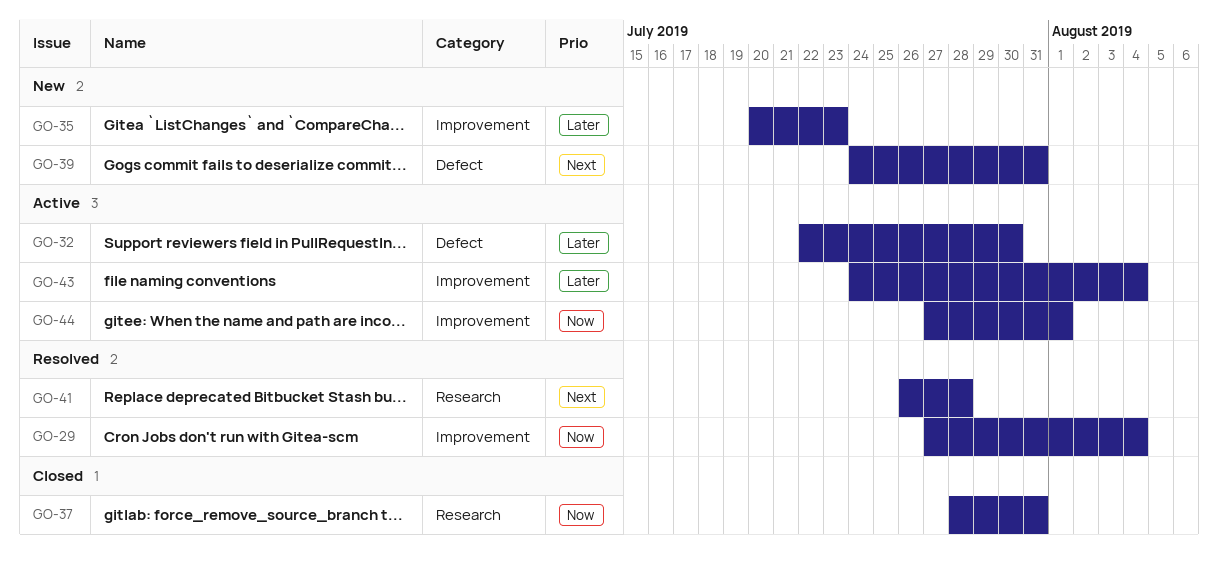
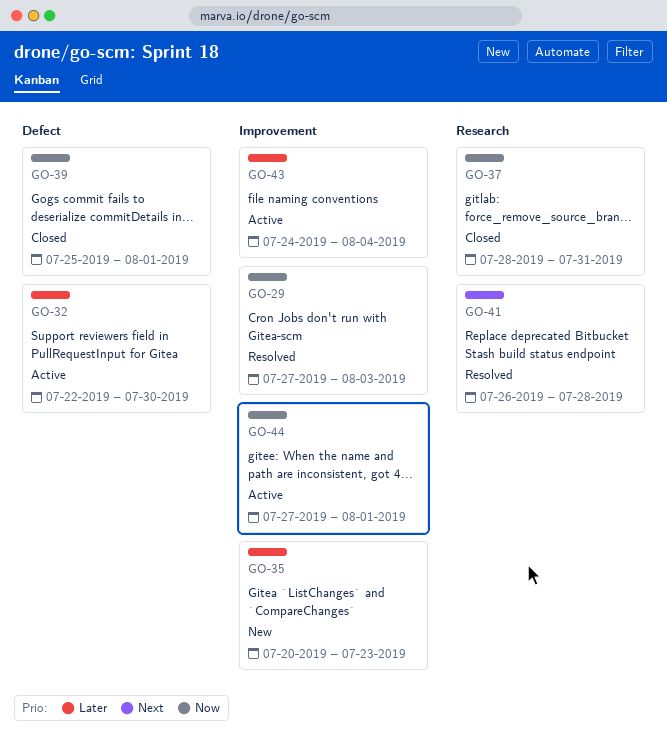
GO-29, due: Aug 4 -> Aug 3
GO-39, status: New -> Closed
GO-39, priority: Next -> Now
GO-39, start: Jul 24 -> Jul 25
GO-39, due: Jul 31 -> Aug 1

